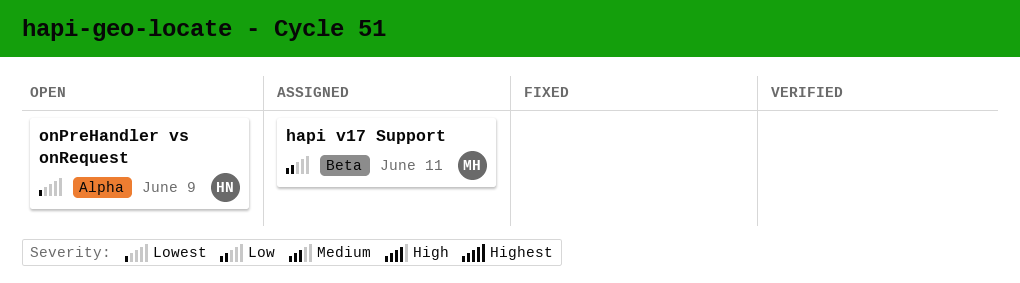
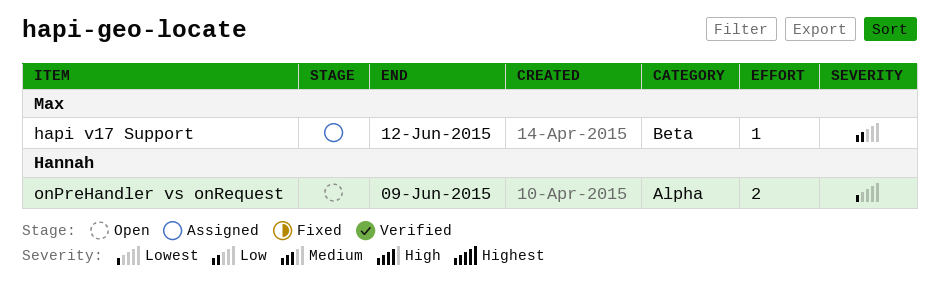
hapi v17 Support, due: Jun 11 -> Jun 12

